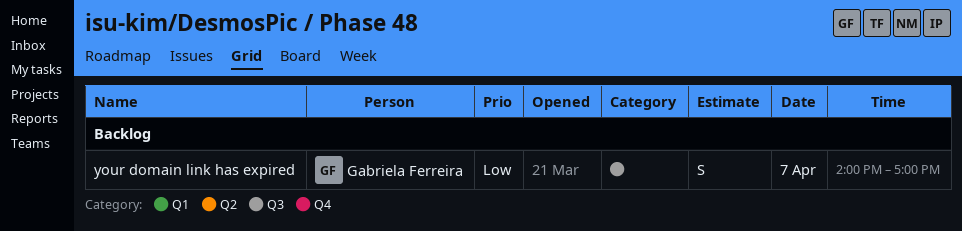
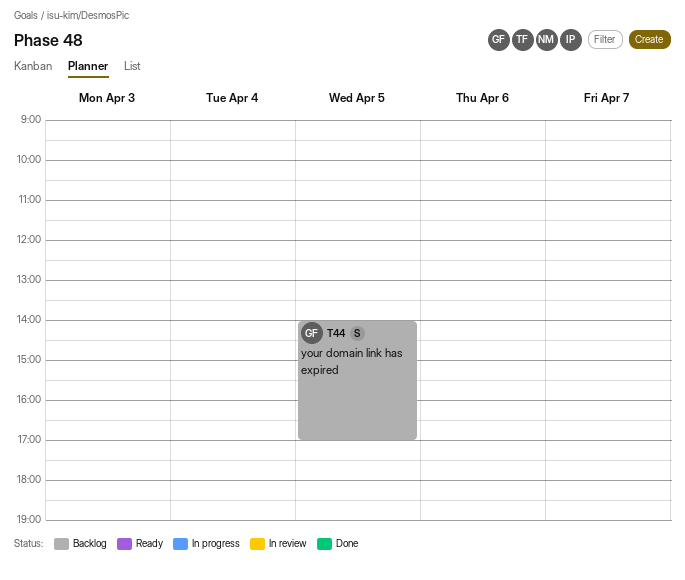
your domain link has expired, day: Apr 7 -> Apr 5

